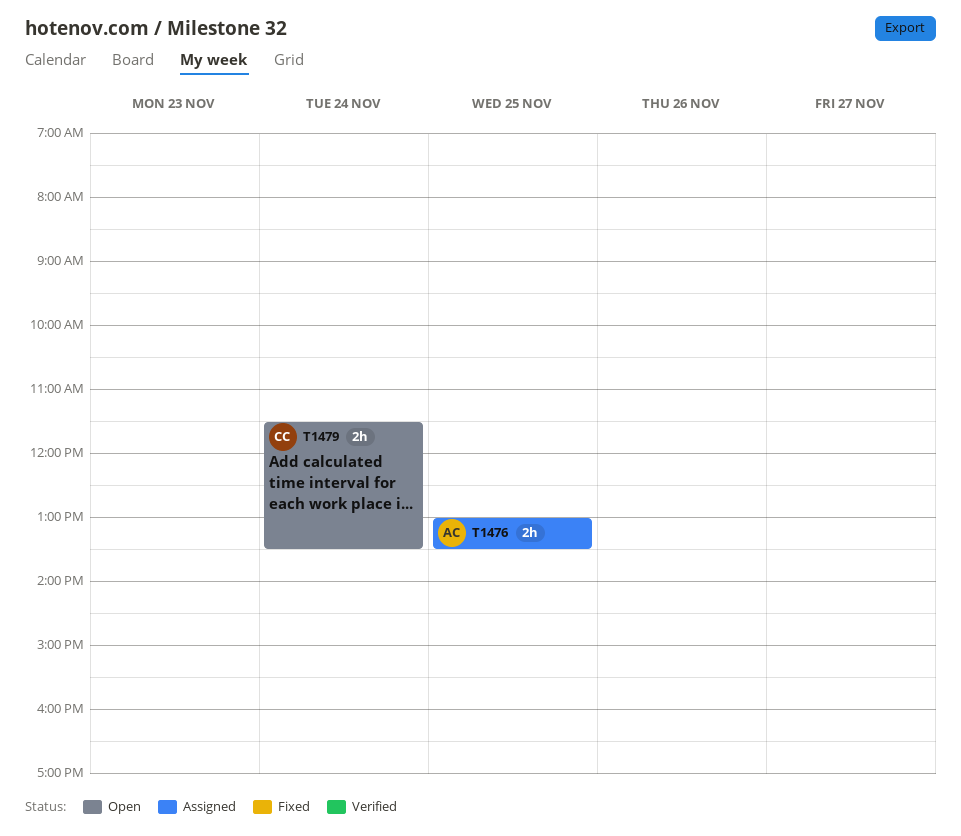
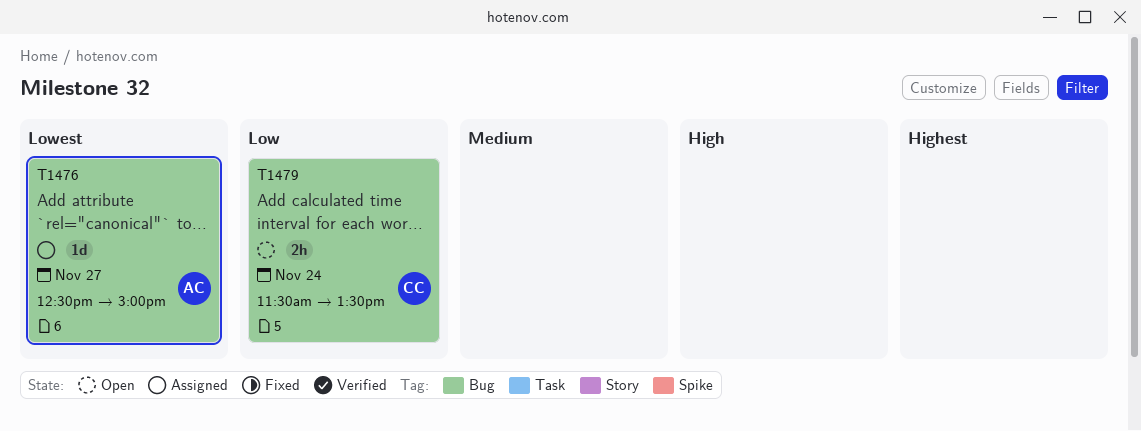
T1476, estimate: 2h -> 1d
T1476, day: Nov 25 -> Nov 27
T1476, begins: 13:00 -> 12:30
T1476, ends: 13:30 -> 15:00

